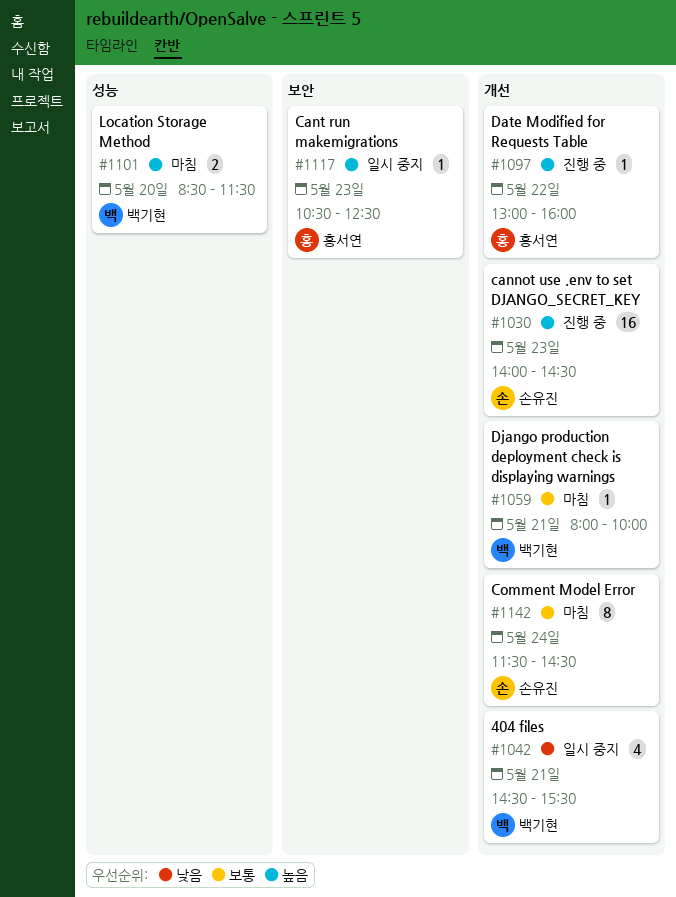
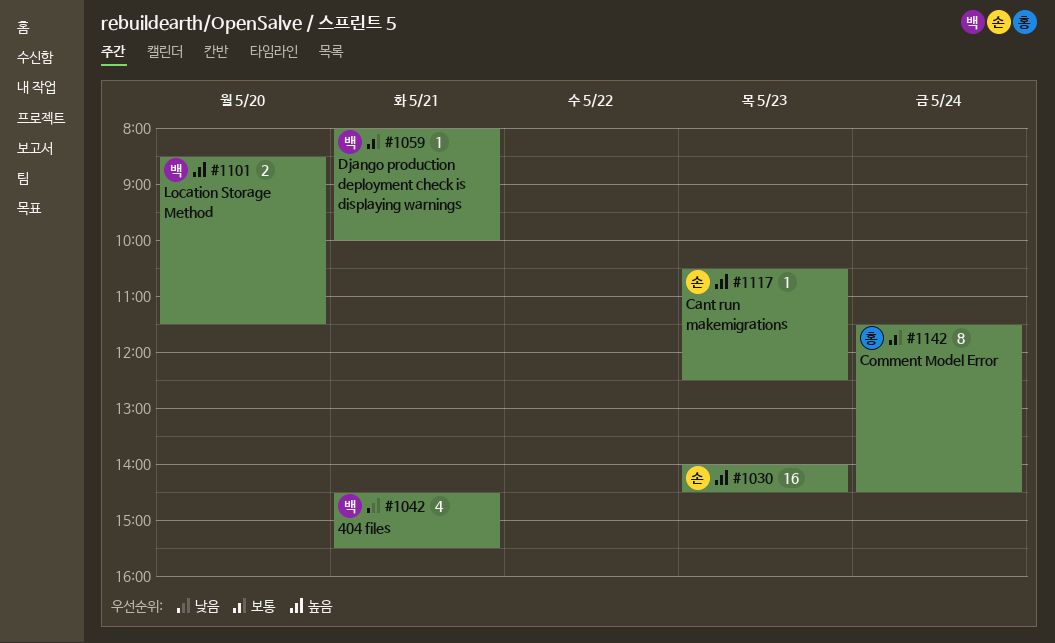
#1097: present -> none
#1117, owner: 홍서연 -> 손유진
#1142, owner: 손유진 -> 홍서연

